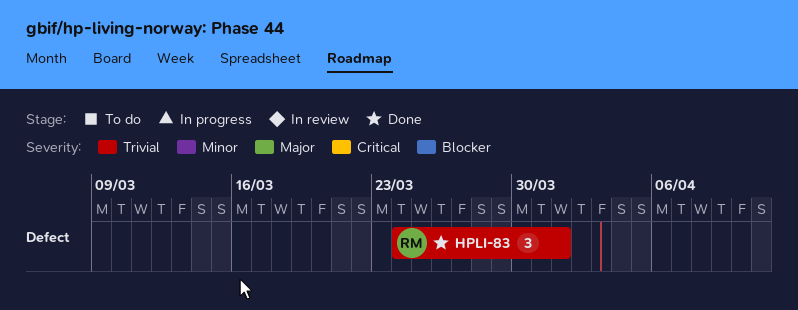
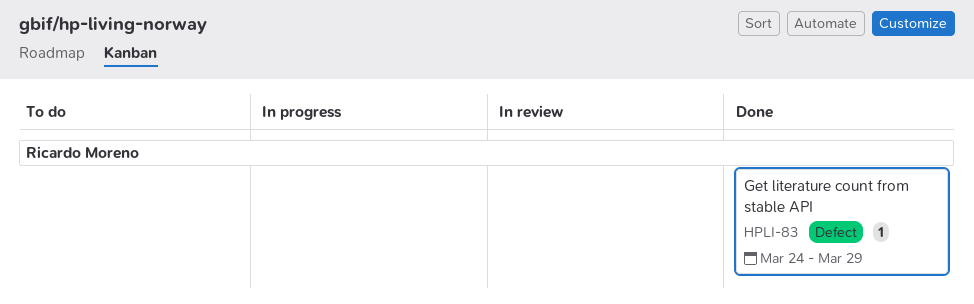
HPLI-83, estimate: 3 -> 1
HPLI-83, due: Apr 1 -> Mar 29

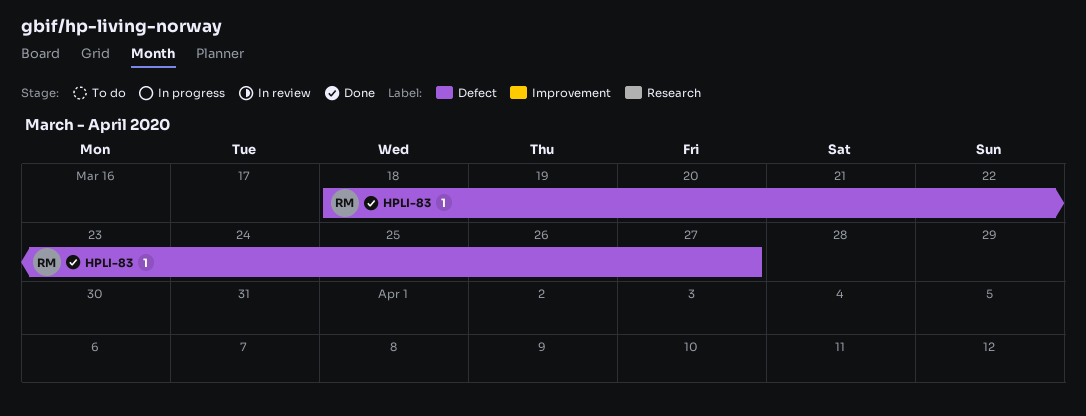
HPLI-83, start: Mar 24 -> Mar 18
HPLI-83, due: Mar 29 -> Mar 27

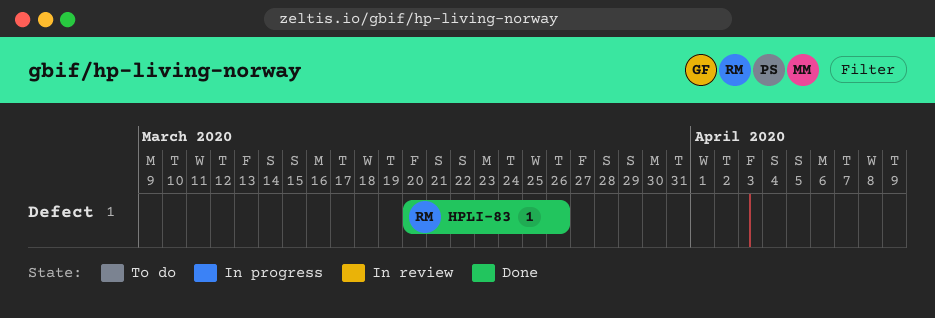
HPLI-83, start: Mar 18 -> Mar 20
HPLI-83, due: Mar 27 -> Mar 26

